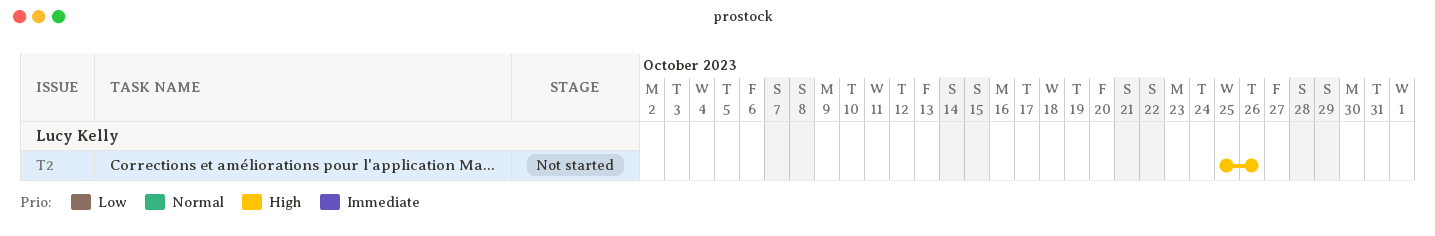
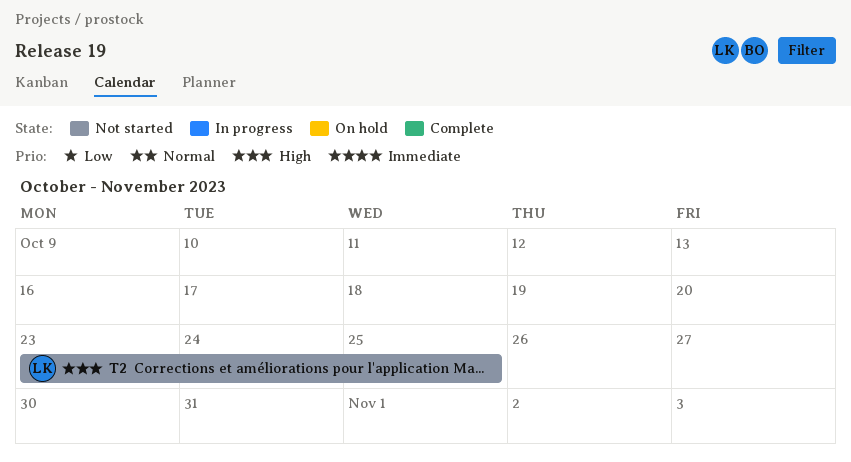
T2, start: Oct 25 -> Oct 23
T2, due: Oct 26 -> Oct 25

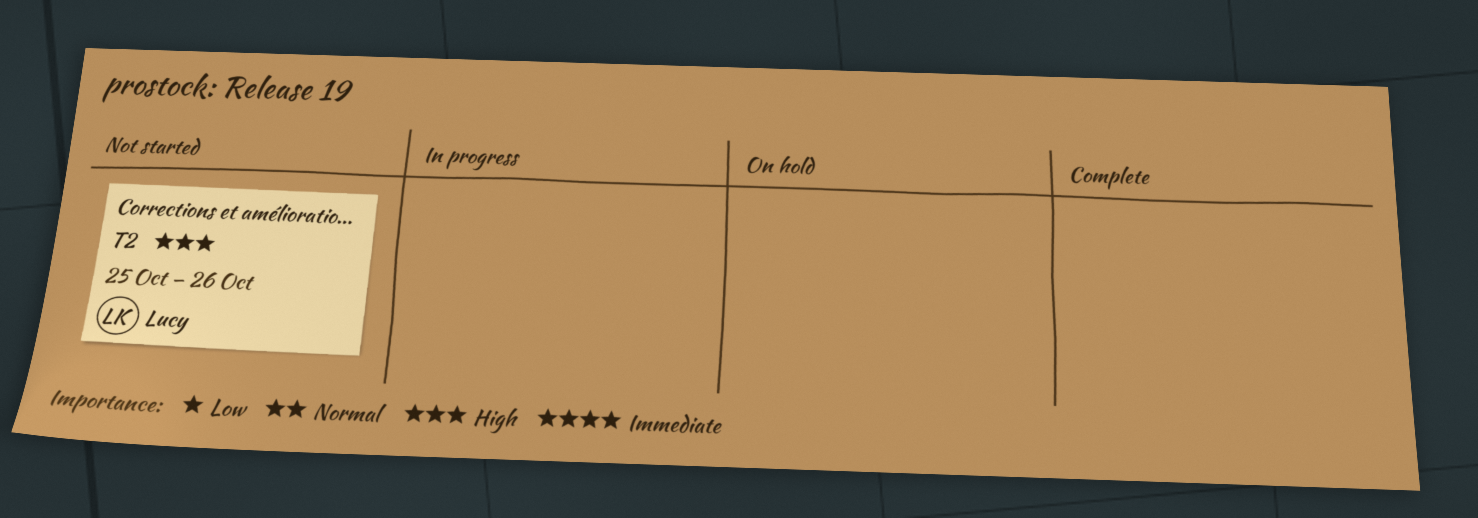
T2, start: Oct 23 -> Oct 25
T2, due: Oct 25 -> Oct 26

